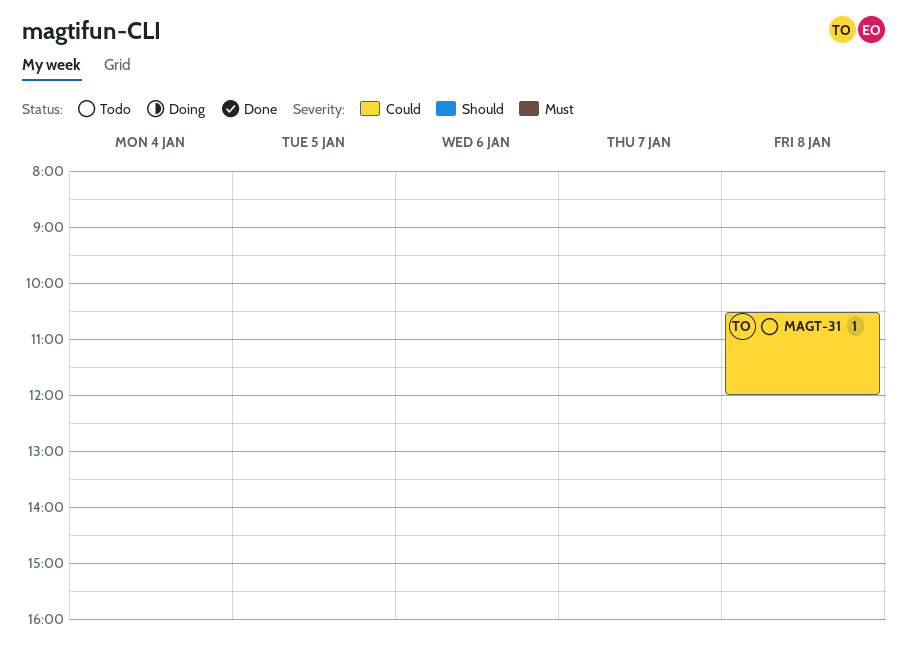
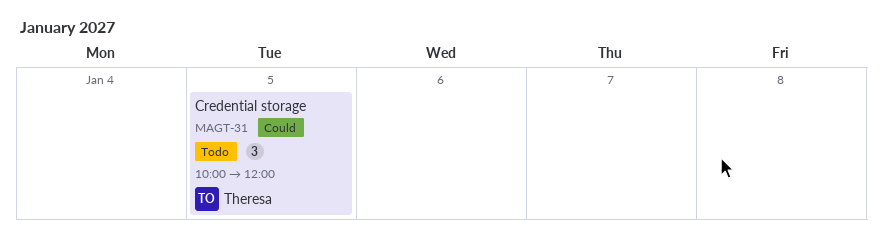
MAGT-31, estimate: 1 -> 3
MAGT-31, day: Jan 8 -> Jan 5
MAGT-31, begins: 10:30 -> 10:00

